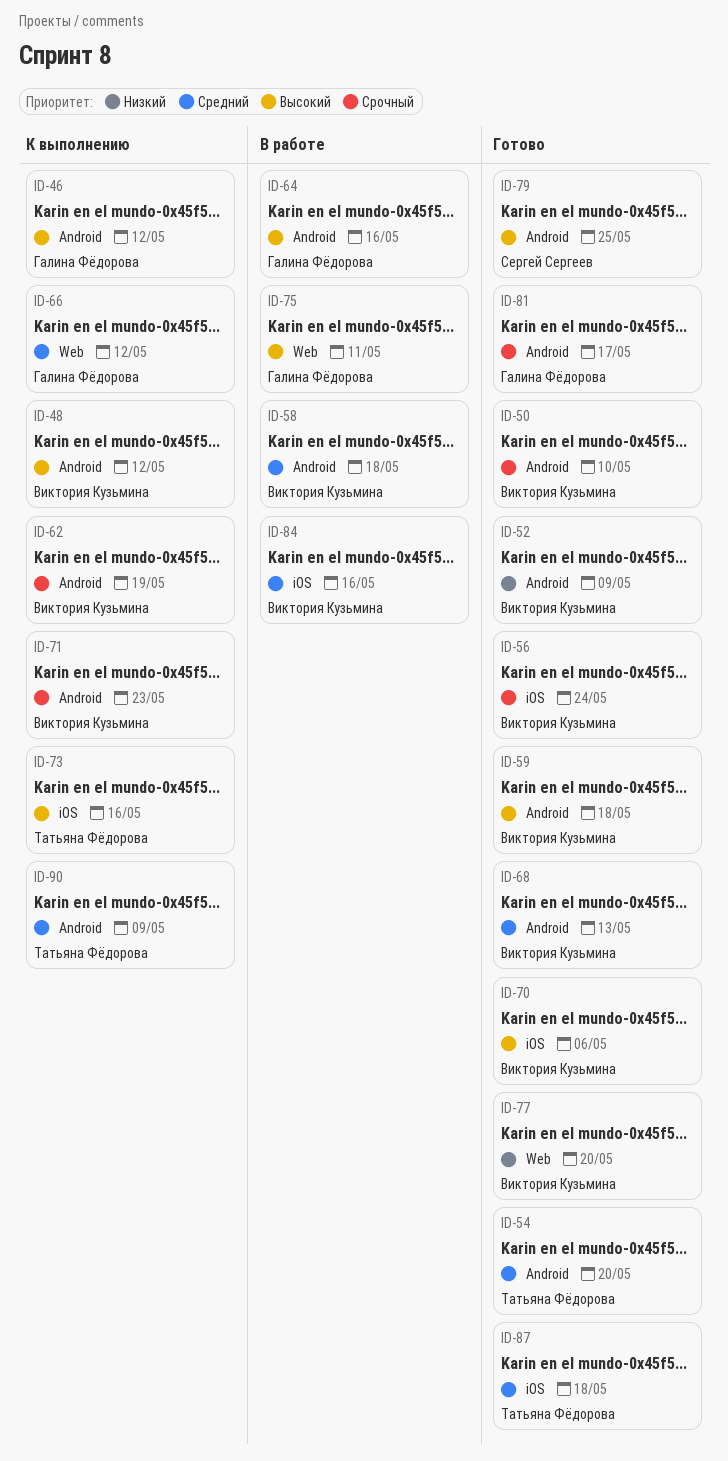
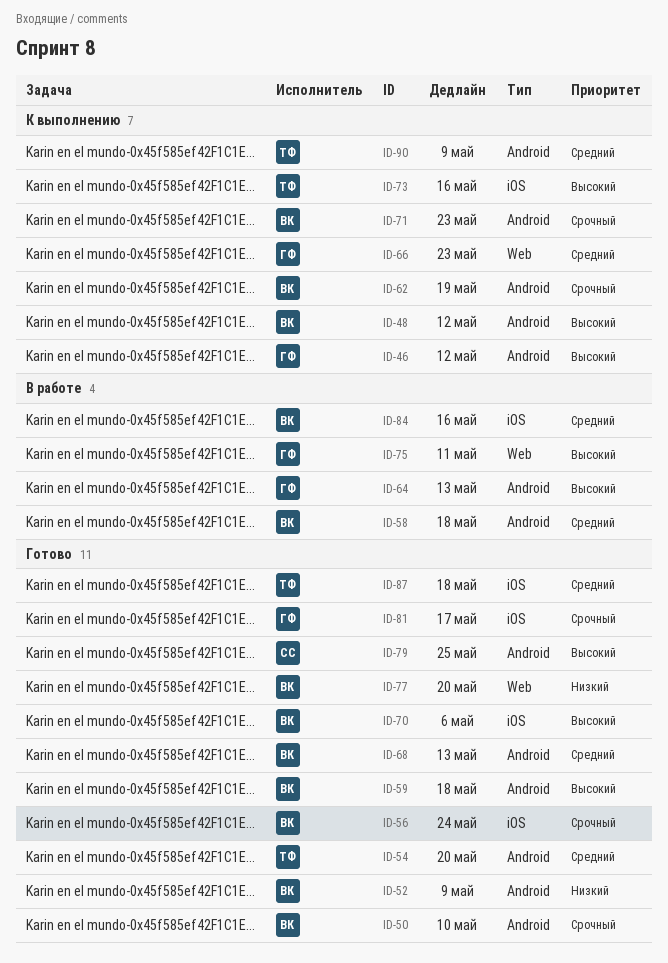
ID-64, due: May 16 -> May 13
ID-66, due: May 12 -> May 23
ID-81, label: Android -> iOS

